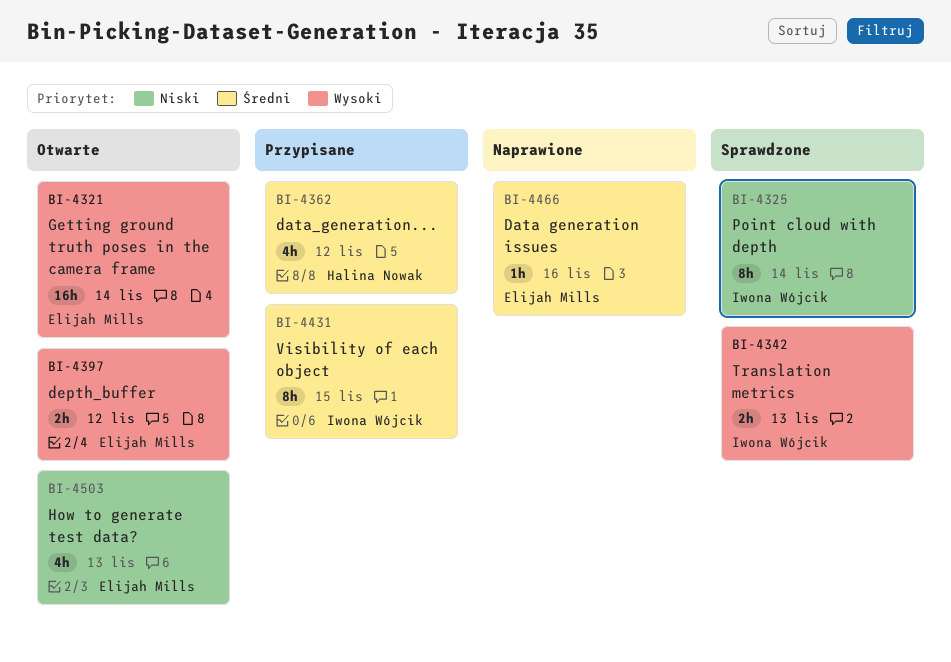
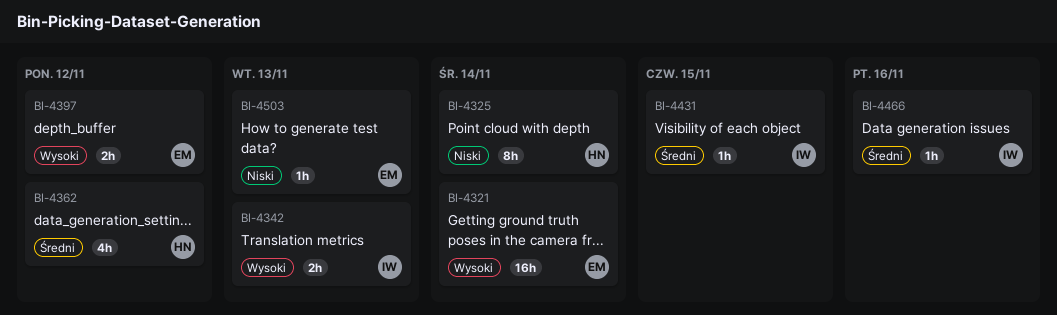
BI-4325, owner: Iwona Wójcik -> Halina Nowak
BI-4431, estimate: 8h -> 1h
BI-4466, owner: Elijah Mills -> Iwona Wójcik
BI-4503, estimate: 4h -> 1h

